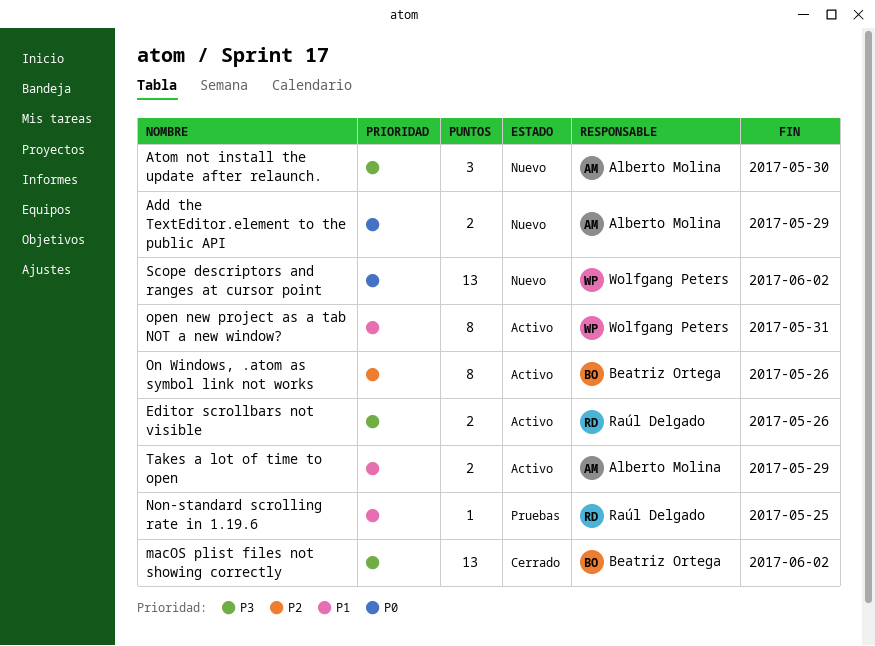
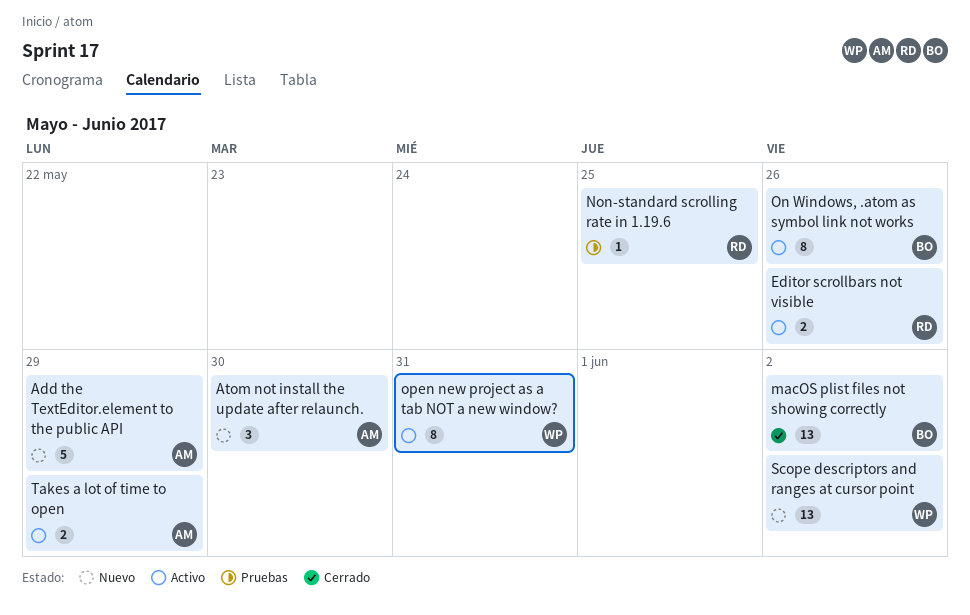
Add the TextEditor.element to the public API, estimate: 2 -> 5

